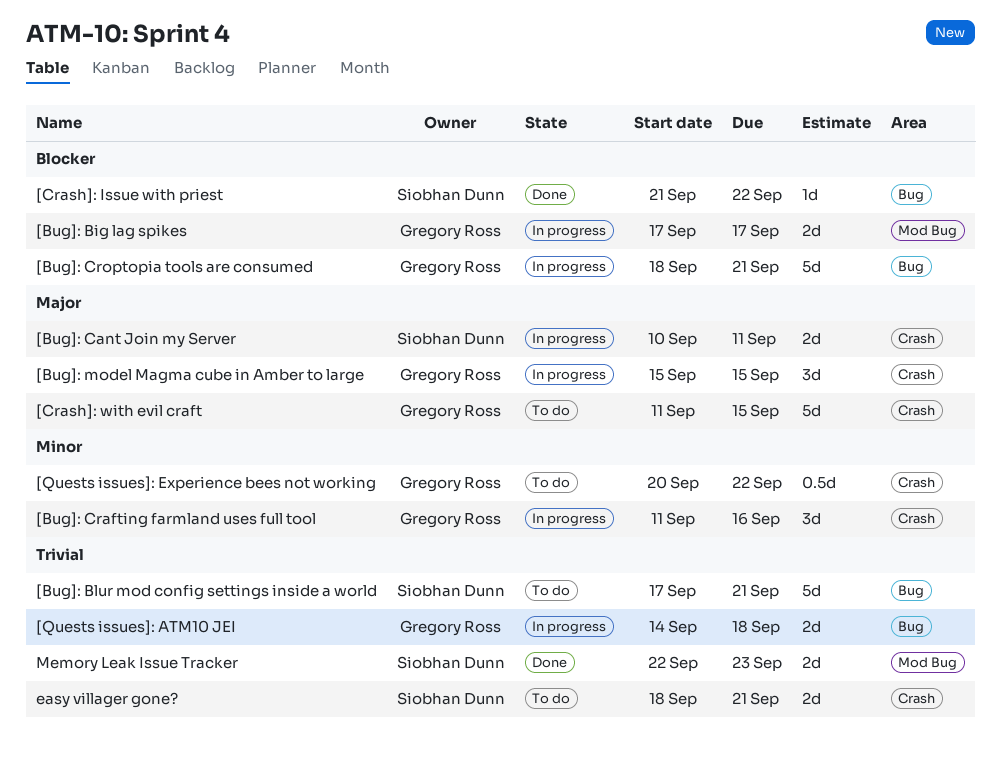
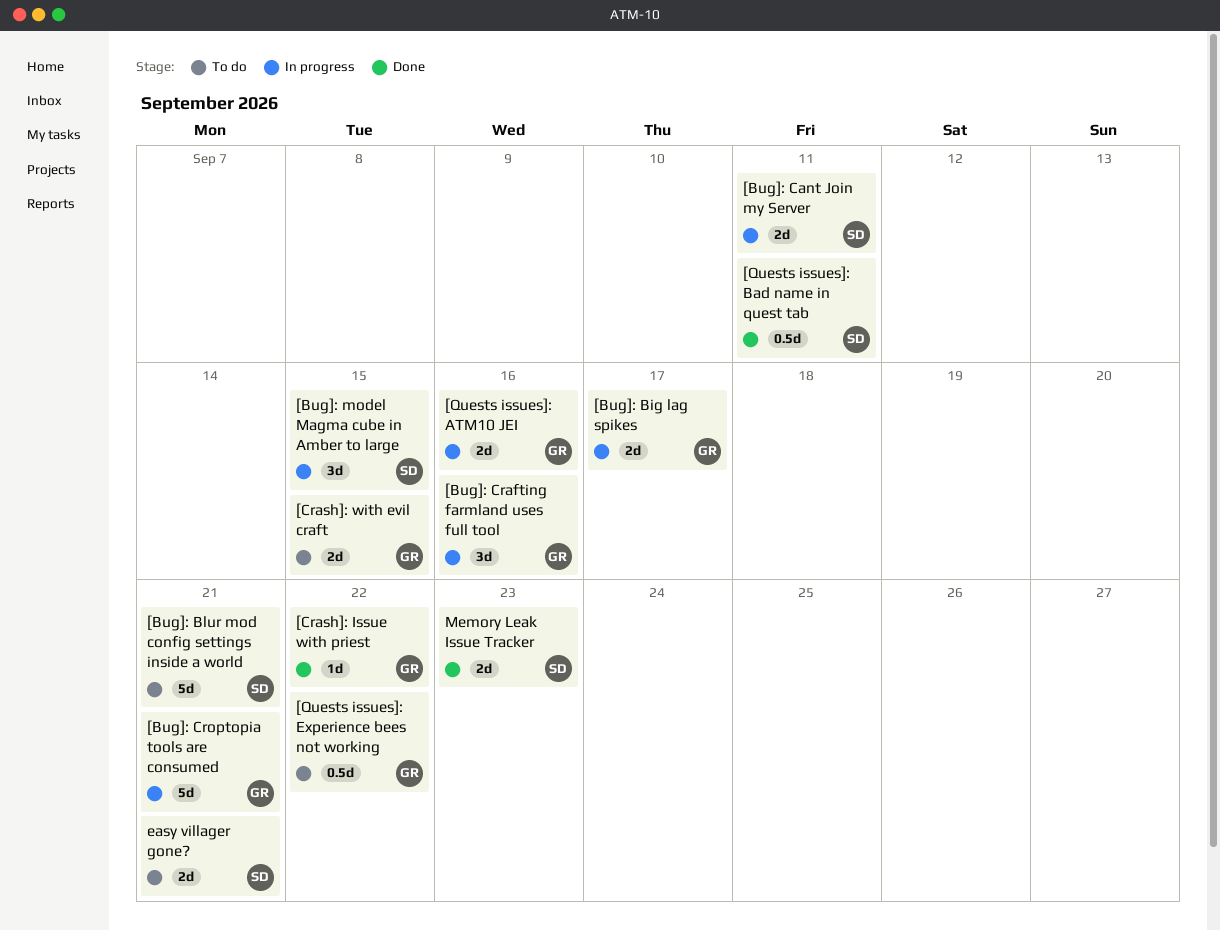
[Bug]: model Magma cube in Amber to large, owner: Gregory Ross -> Siobhan Dunn
[Crash]: Issue with priest, owner: Siobhan Dunn -> Gregory Ross
[Crash]: with evil craft, estimate: 5d -> 2d
[Quests issues]: ATM10 JEI, due: Sep 18 -> Sep 16
[Quests issues]: Bad name in quest tab: none -> present

